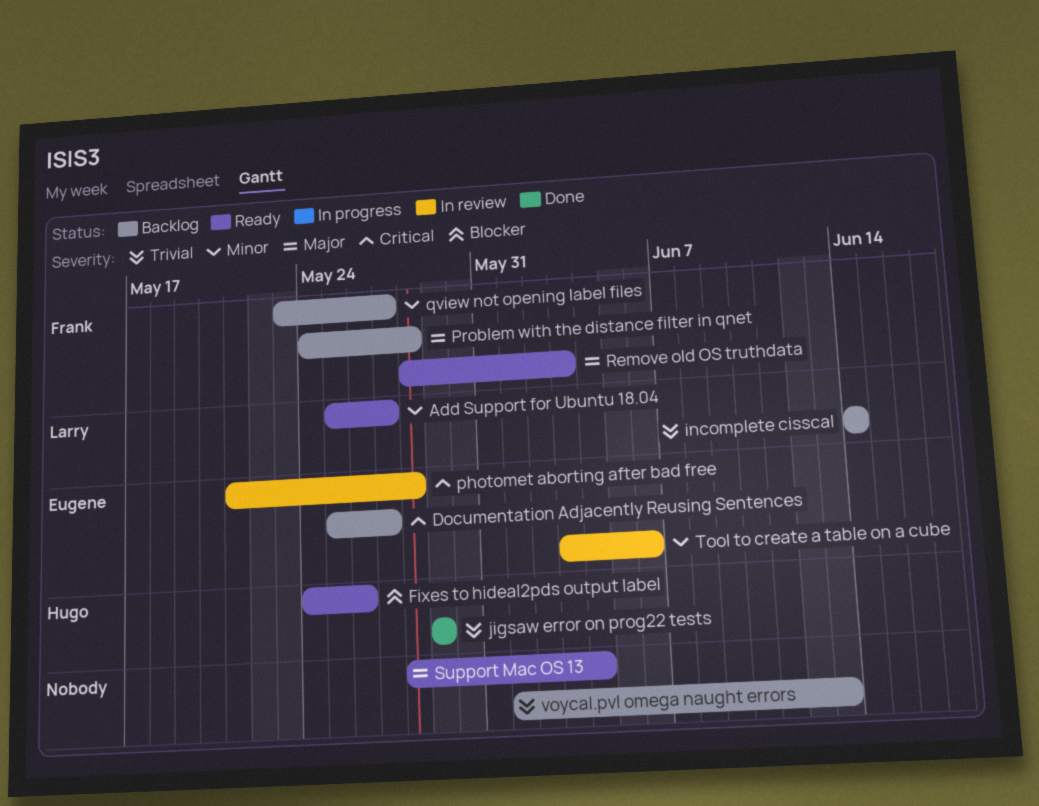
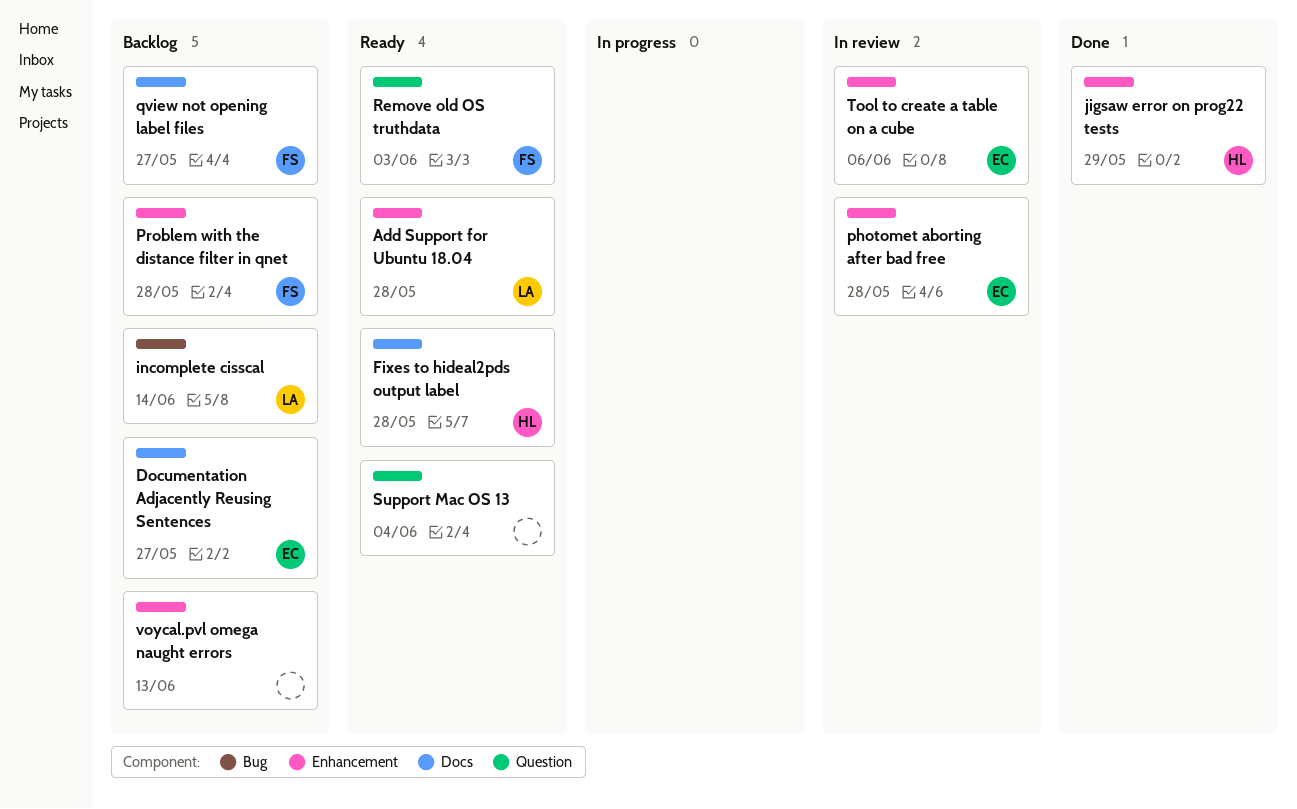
Add Support for Ubuntu 18.04, due: May 27 -> May 28
Fixes to hideal2pds output label, due: May 26 -> May 28

